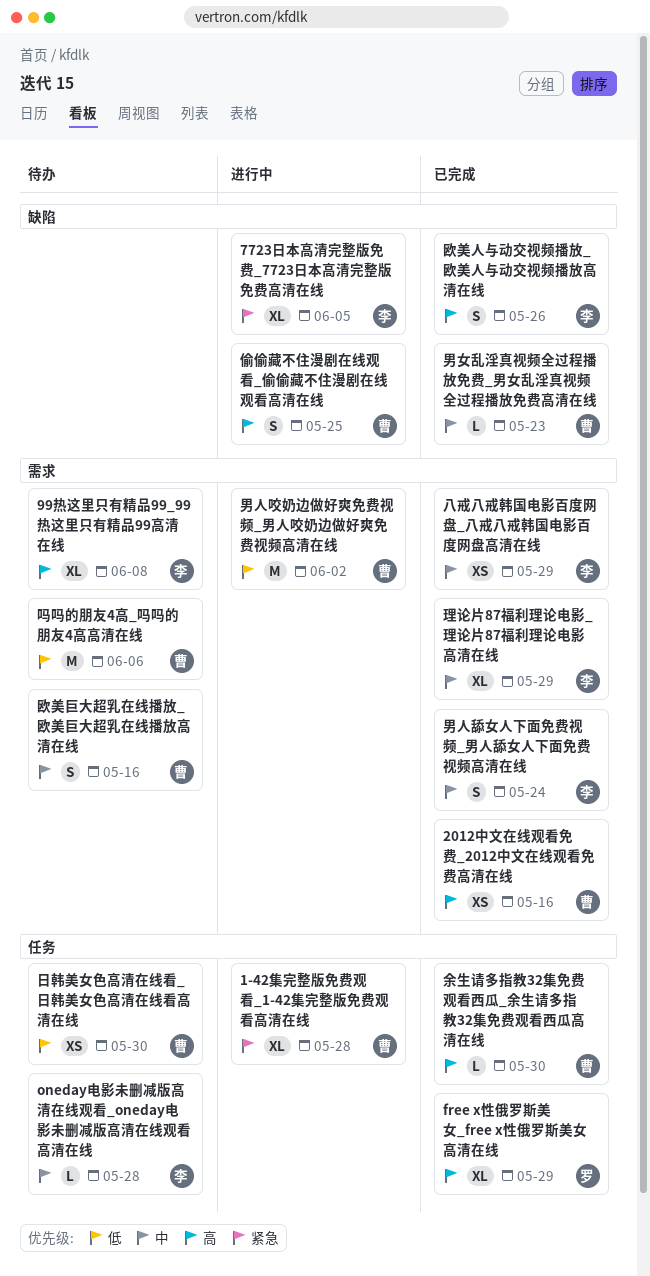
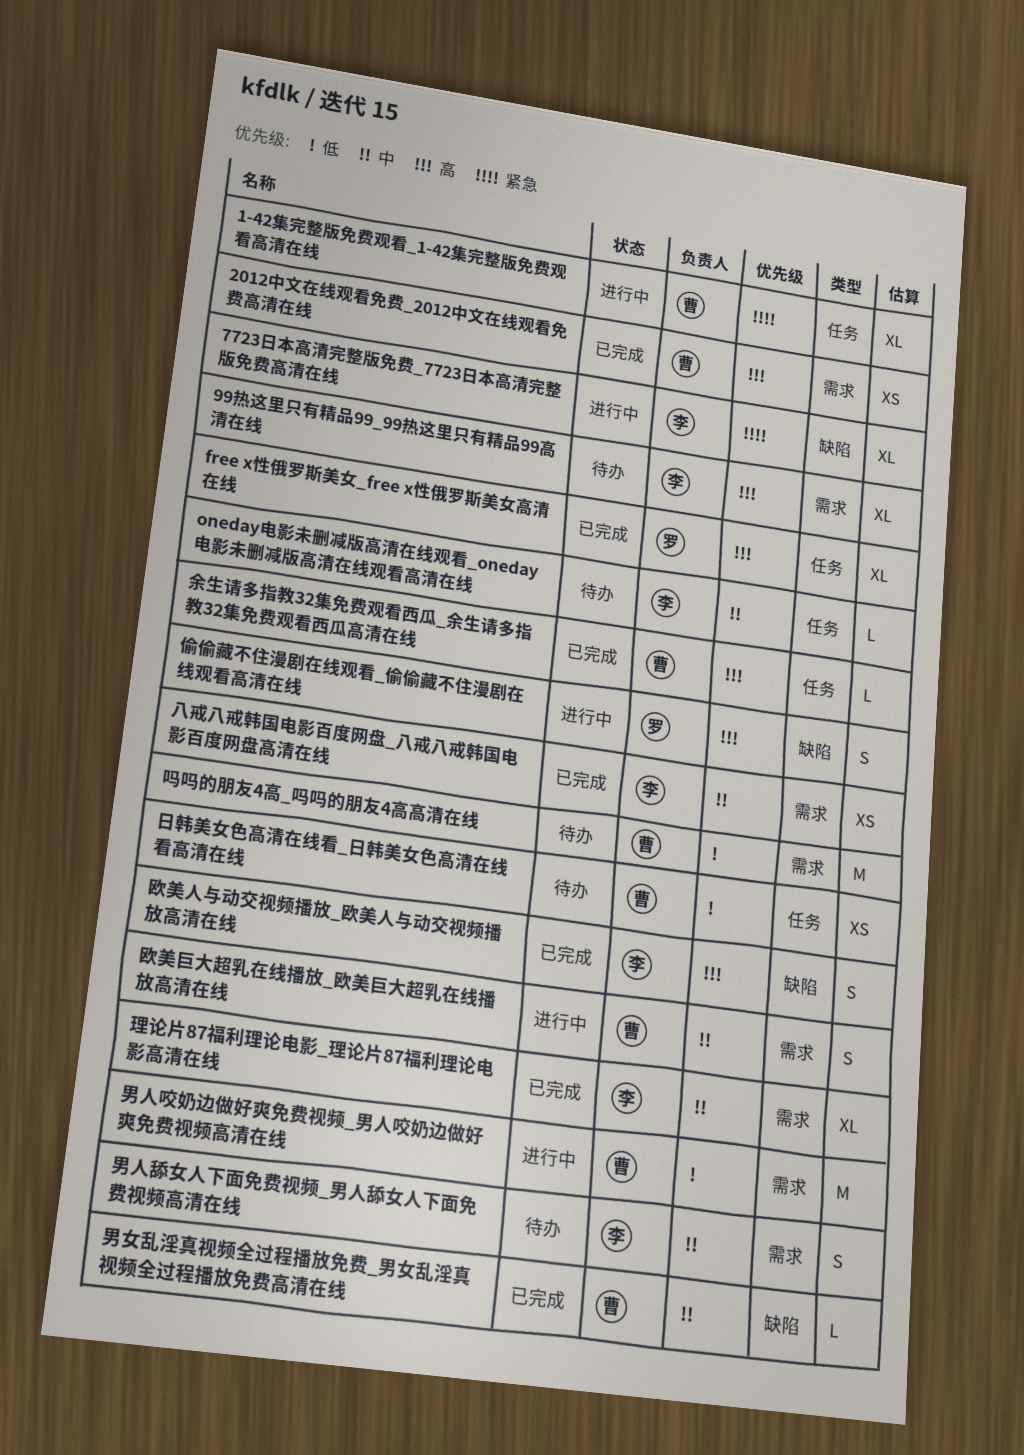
偷偷藏不住漫剧在线观看_偷偷藏不住漫剧在线观看高清在线, owner: 曹 -> 罗
欧美巨大超乳在线播放_欧美巨大超乳在线播放高清在线, status: 待办 -> 进行中
男人舔女人下面免费视频_男人舔女人下面免费视频高清在线, status: 已完成 -> 待办

